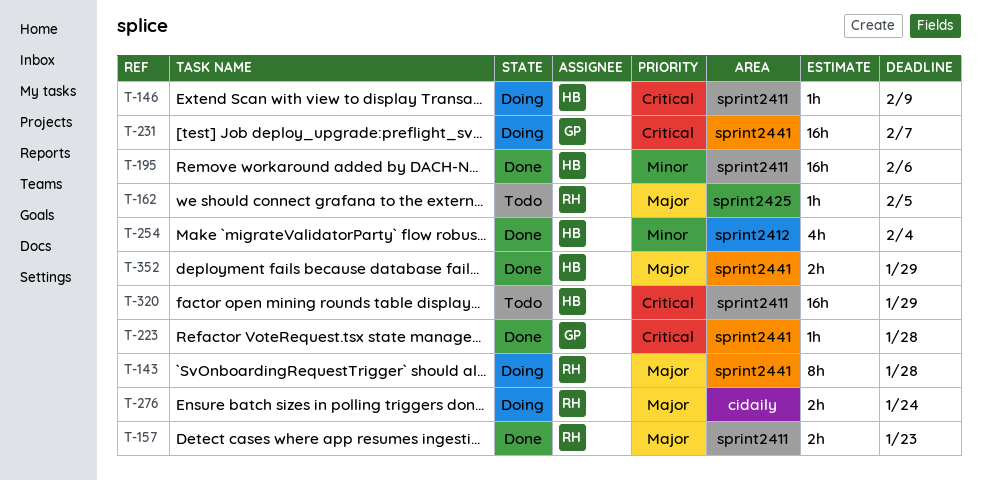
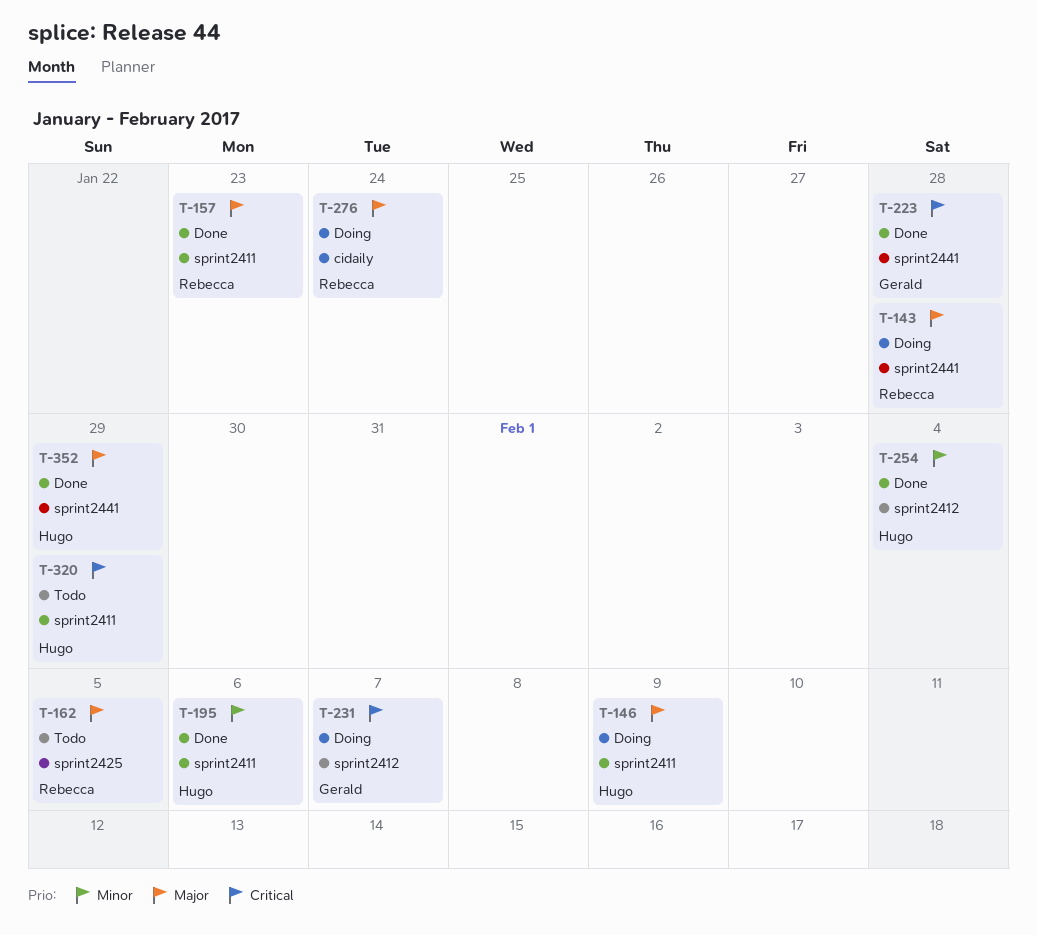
T-146, priority: Critical -> Major
T-231, label: sprint2441 -> sprint2412

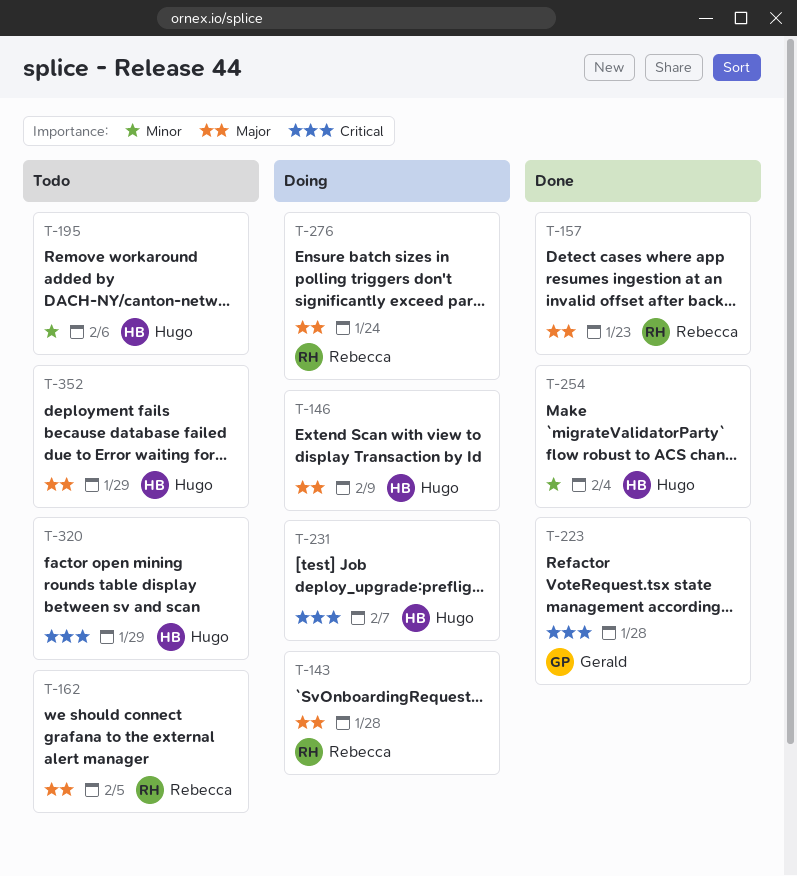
T-195, status: Done -> Todo
T-231, owner: Gerald -> Hugo
T-352, status: Done -> Todo

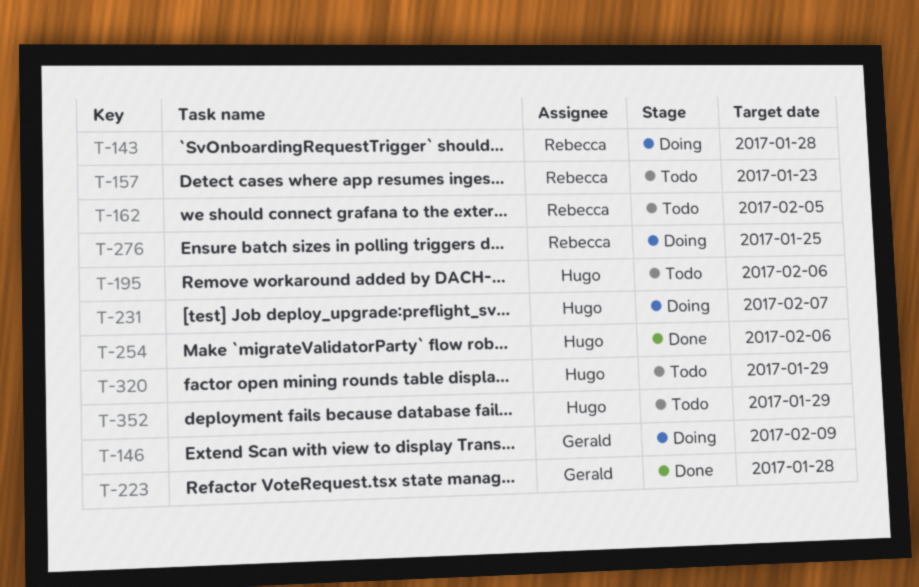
T-146, owner: Hugo -> Gerald
T-157, status: Done -> Todo
T-254, due: Feb 4 -> Feb 6
T-276, due: Jan 24 -> Jan 25

